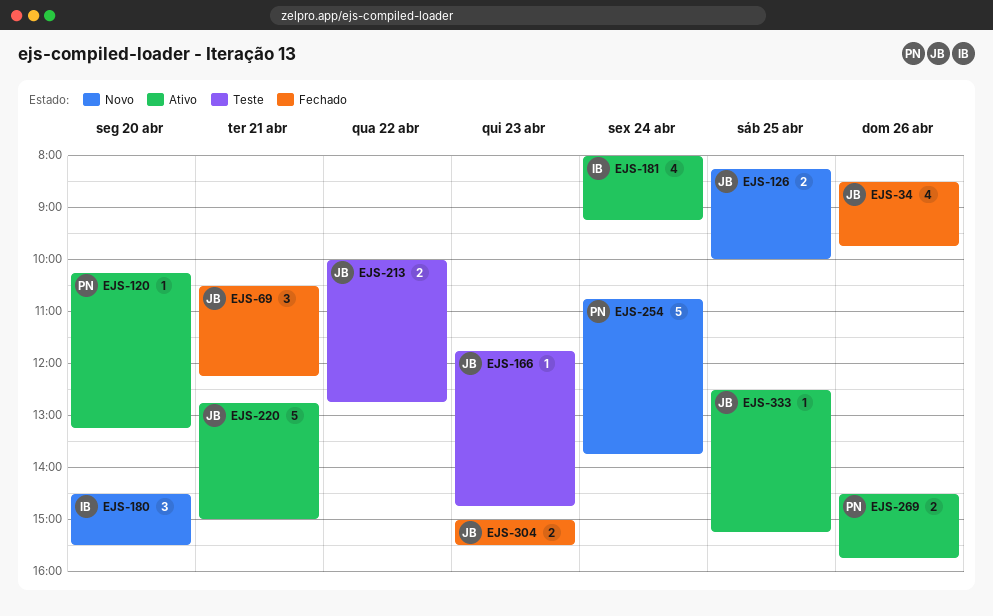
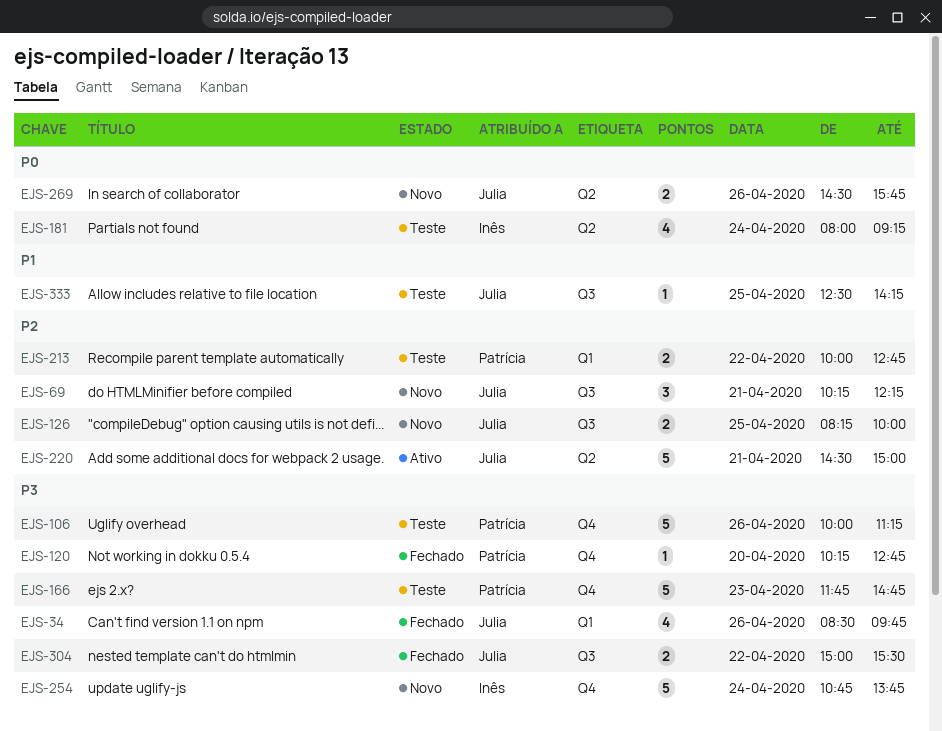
EJS-69, status: Fechado -> Novo
EJS-69, begins: 10:30 -> 10:15
EJS-106: none -> present
EJS-120, status: Ativo -> Fechado
EJS-120, ends: 13:15 -> 12:45
EJS-166, owner: Julia -> Patrícia
EJS-166, estimate: 1 -> 5
EJS-180: present -> none
EJS-181, status: Ativo -> Teste
EJS-213, owner: Julia -> Patrícia
EJS-220, begins: 12:45 -> 14:30
EJS-254, owner: Patrícia -> Inês
EJS-269, status: Ativo -> Novo
EJS-269, owner: Patrícia -> Julia
EJS-304, day: Apr 23 -> Apr 22
EJS-333, status: Ativo -> Teste
EJS-333, ends: 15:15 -> 14:15

